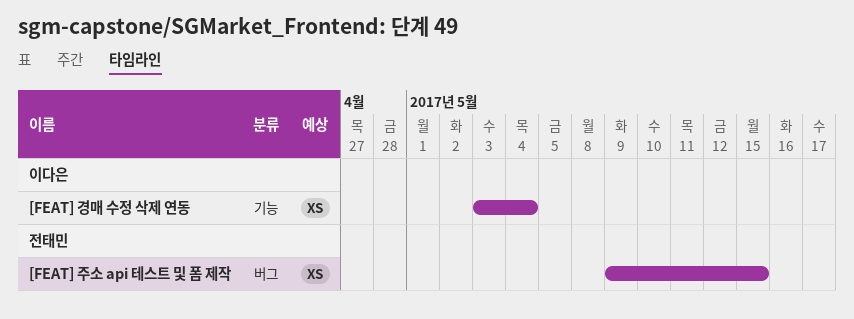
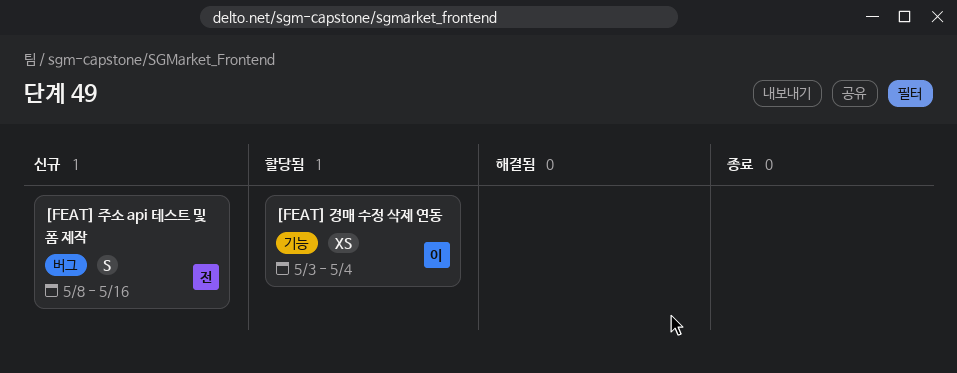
[FEAT] 주소 api 테스트 및 폼 제작, estimate: XS -> S
[FEAT] 주소 api 테스트 및 폼 제작, start: May 9 -> May 8
[FEAT] 주소 api 테스트 및 폼 제작, due: May 15 -> May 16

